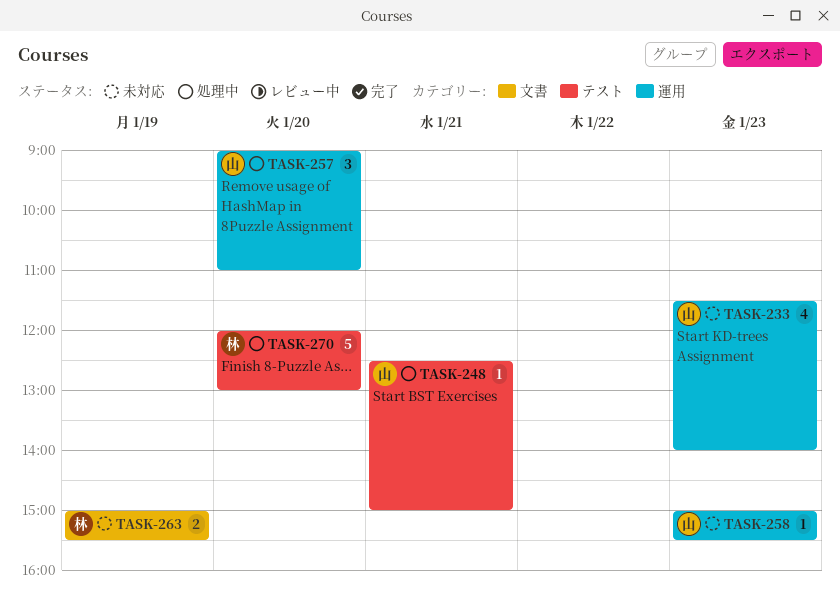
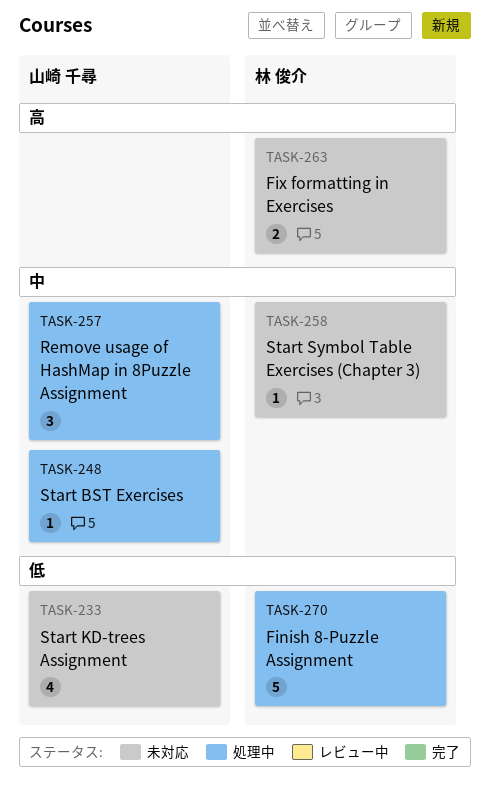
TASK-258, owner: 山崎 千尋 -> 林 俊介

